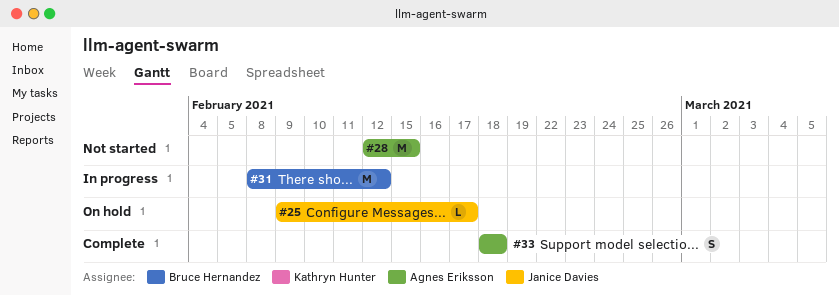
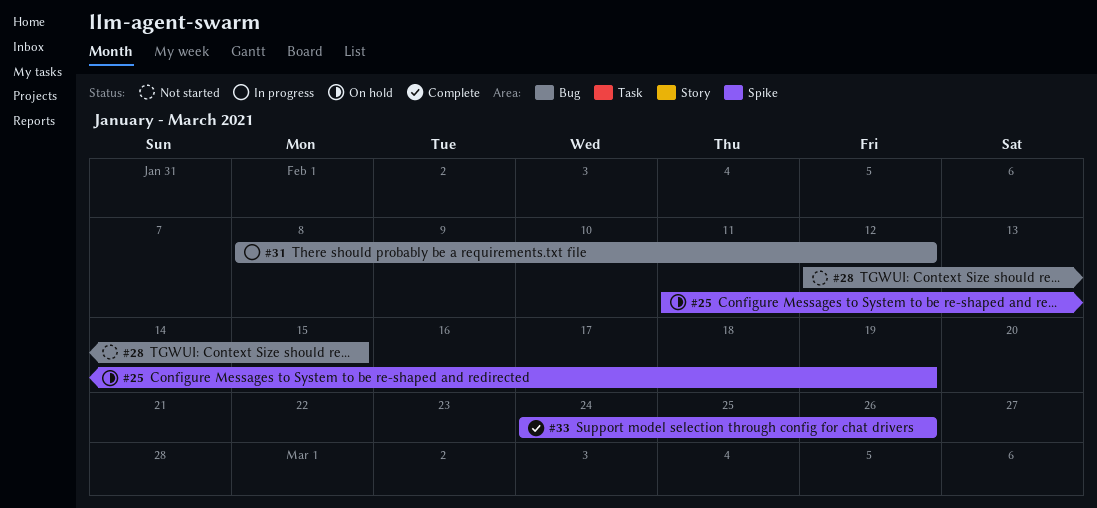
#25, start: Feb 9 -> Feb 11
#25, due: Feb 17 -> Feb 19
#33, start: Feb 18 -> Feb 24
#33, due: Feb 18 -> Feb 26

